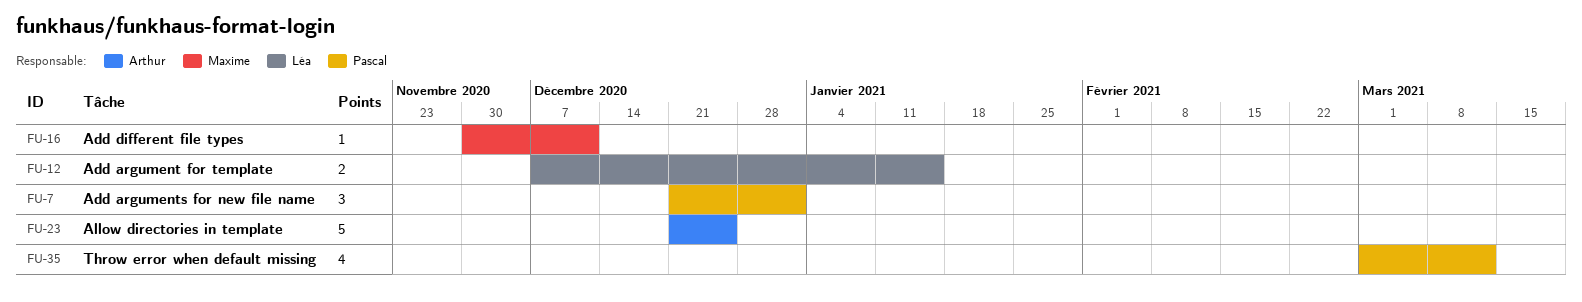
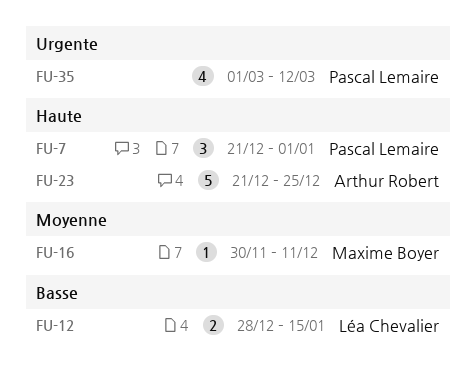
FU-12, start: Dec 7 -> Dec 28

